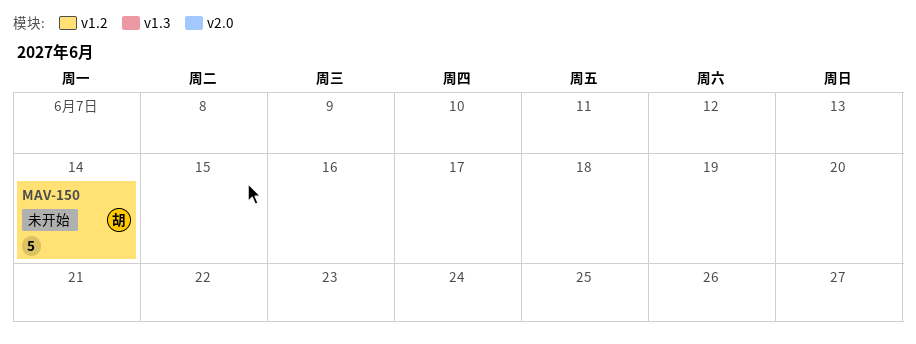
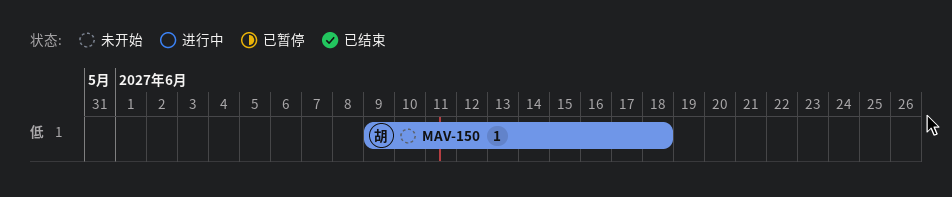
MAV-150, estimate: 5 -> 1
MAV-150, due: Jun 14 -> Jun 18

